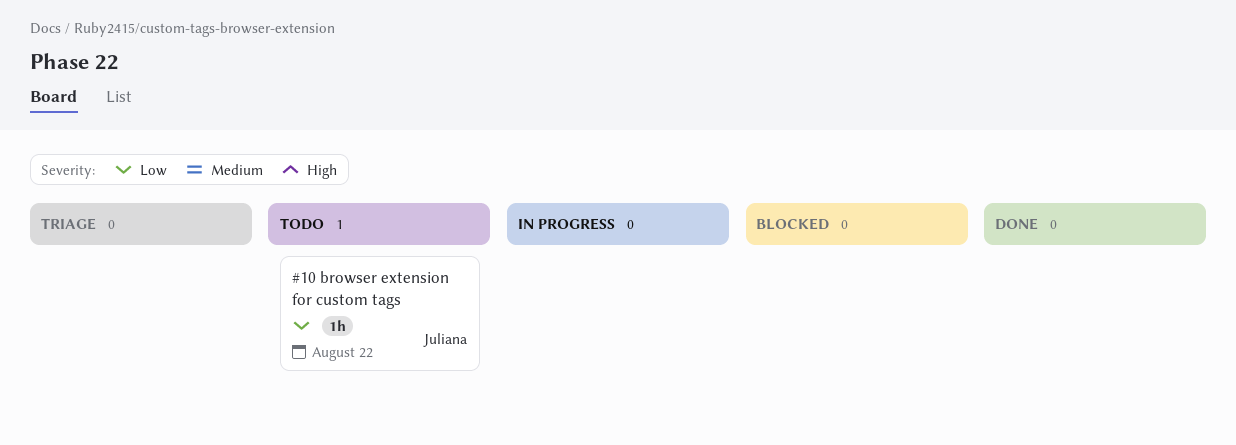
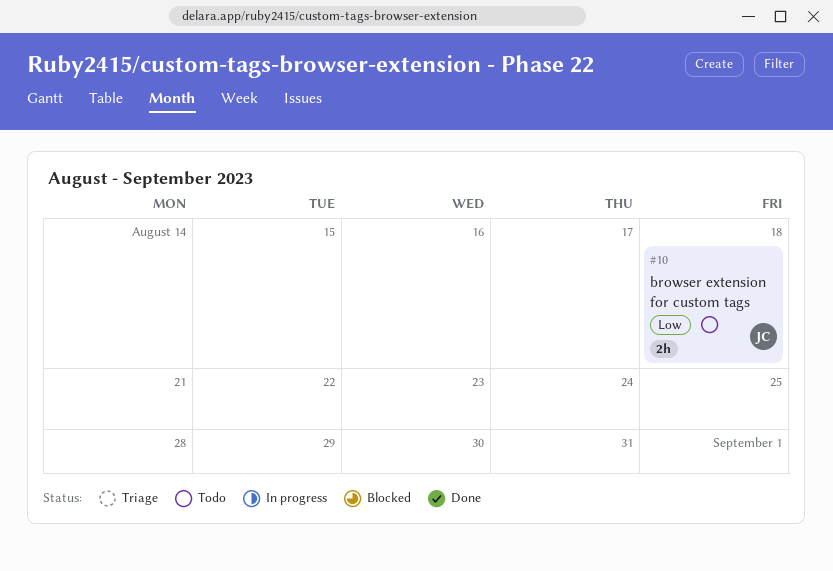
#10, estimate: 1h -> 2h
#10, due: Aug 22 -> Aug 18

